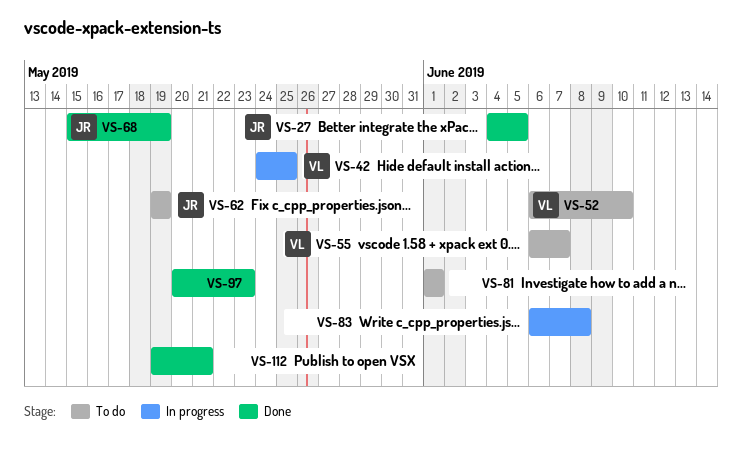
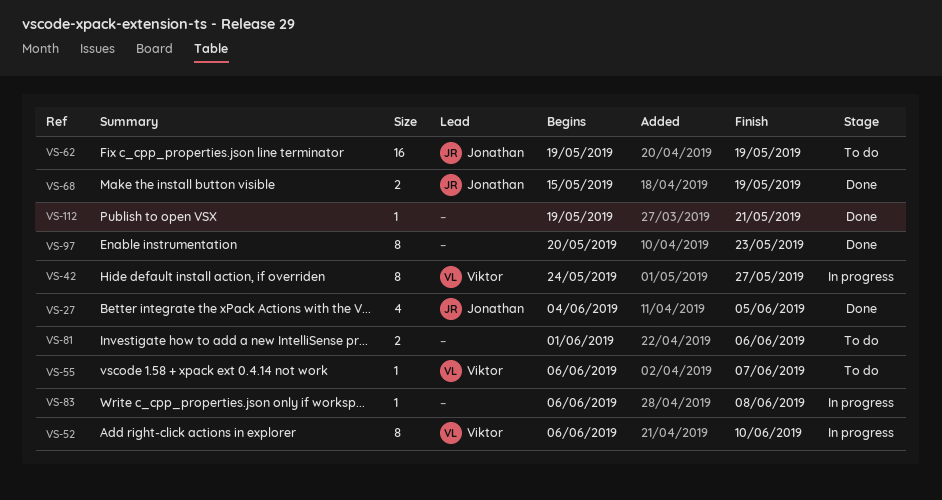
VS-42, due: May 25 -> May 27
VS-52, status: To do -> In progress
VS-81, due: Jun 1 -> Jun 6

